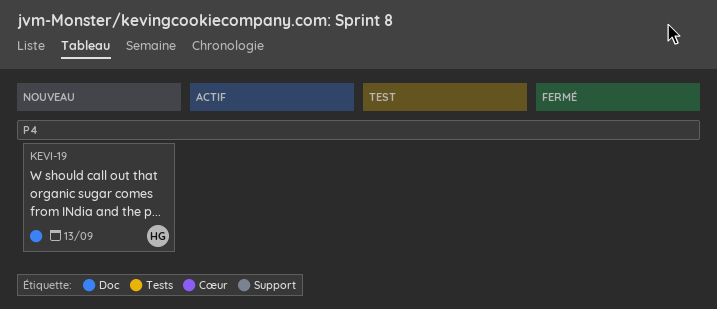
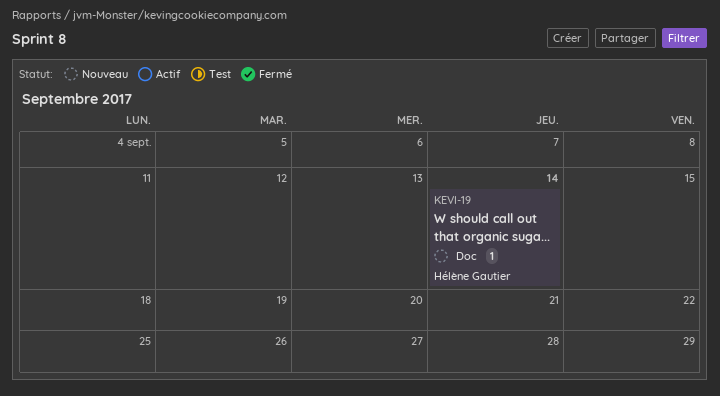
KEVI-19, due: Sep 13 -> Sep 14

